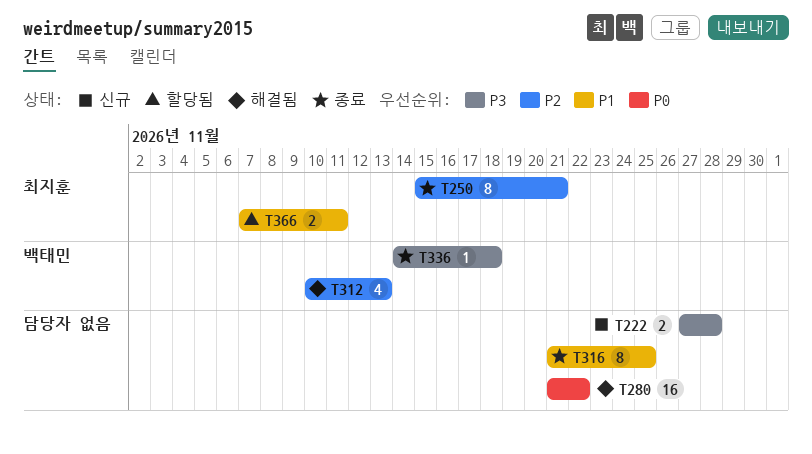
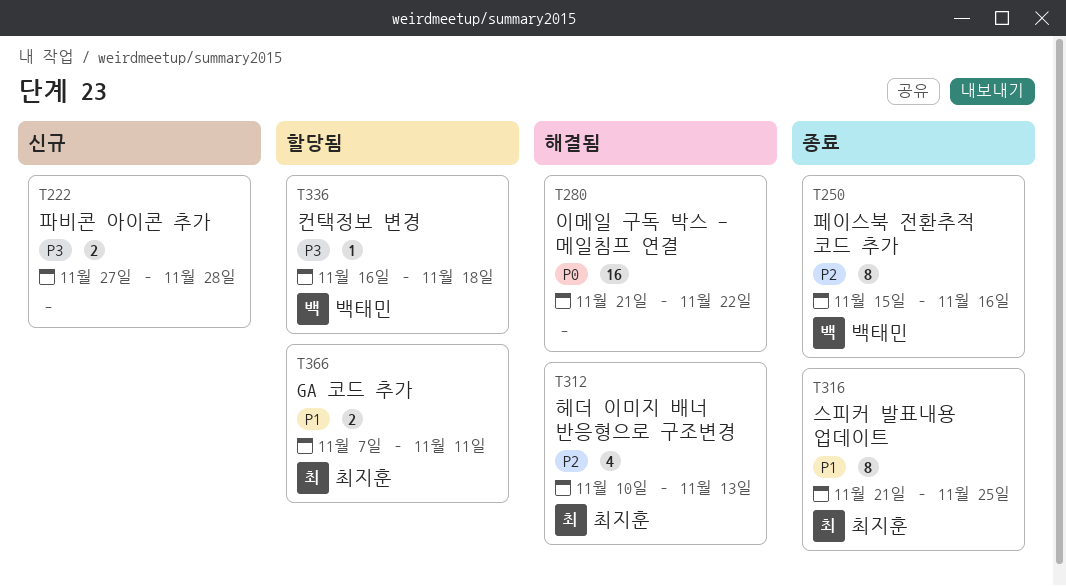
T250, owner: 최지훈 -> 백태민
T250, due: Nov 21 -> Nov 16
T312, owner: 백태민 -> 최지훈
T316, owner: none -> 최지훈
T336, status: 종료 -> 할당됨
T336, start: Nov 14 -> Nov 16

